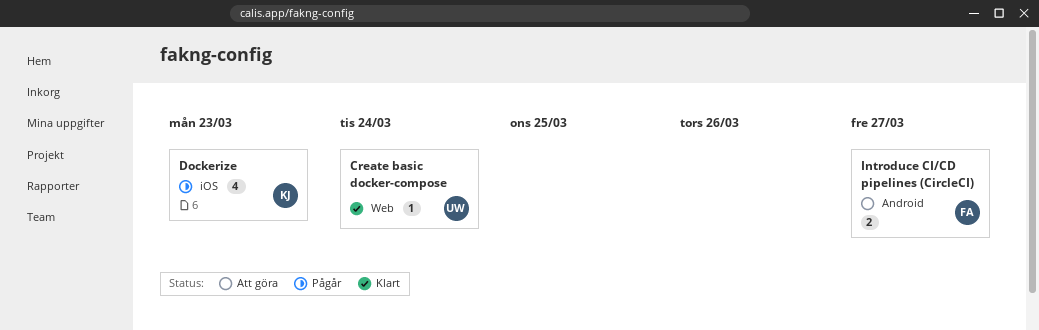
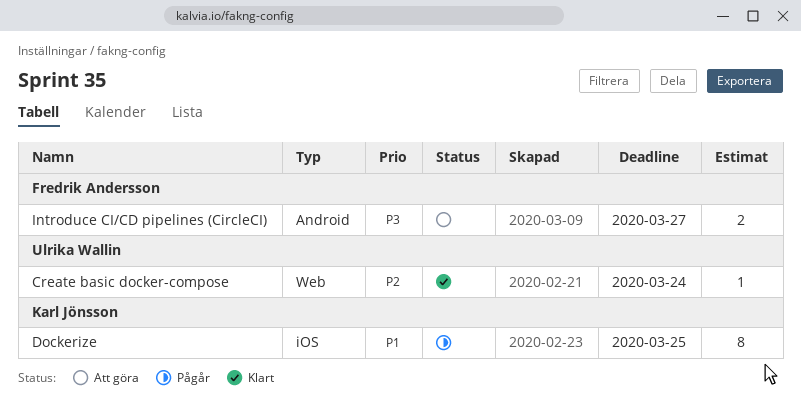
Dockerize, estimate: 4 -> 8
Dockerize, due: Mar 23 -> Mar 25

